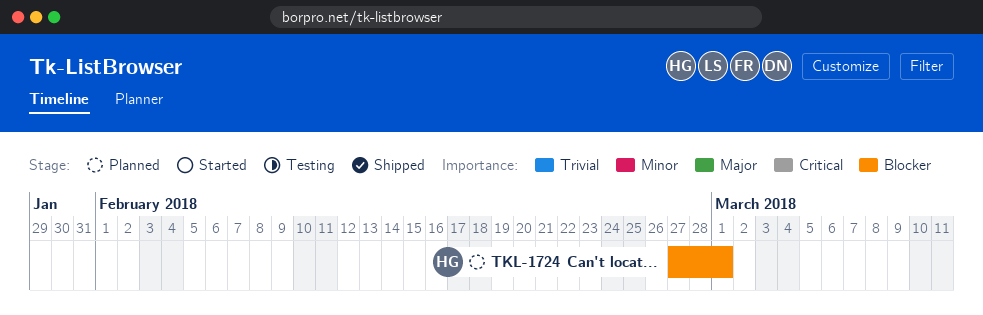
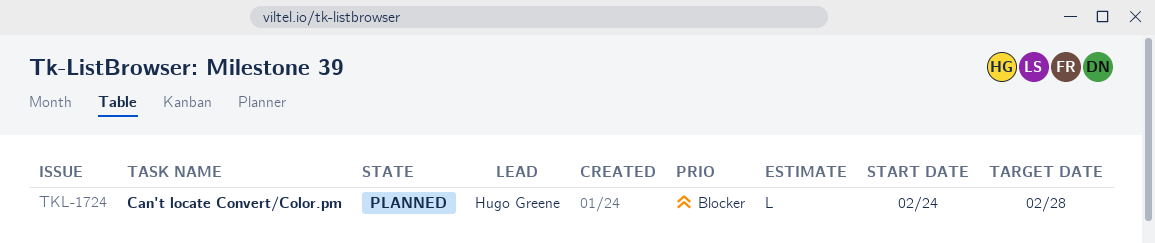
TKL-1724, start: Feb 27 -> Feb 24
TKL-1724, due: Mar 1 -> Feb 28

